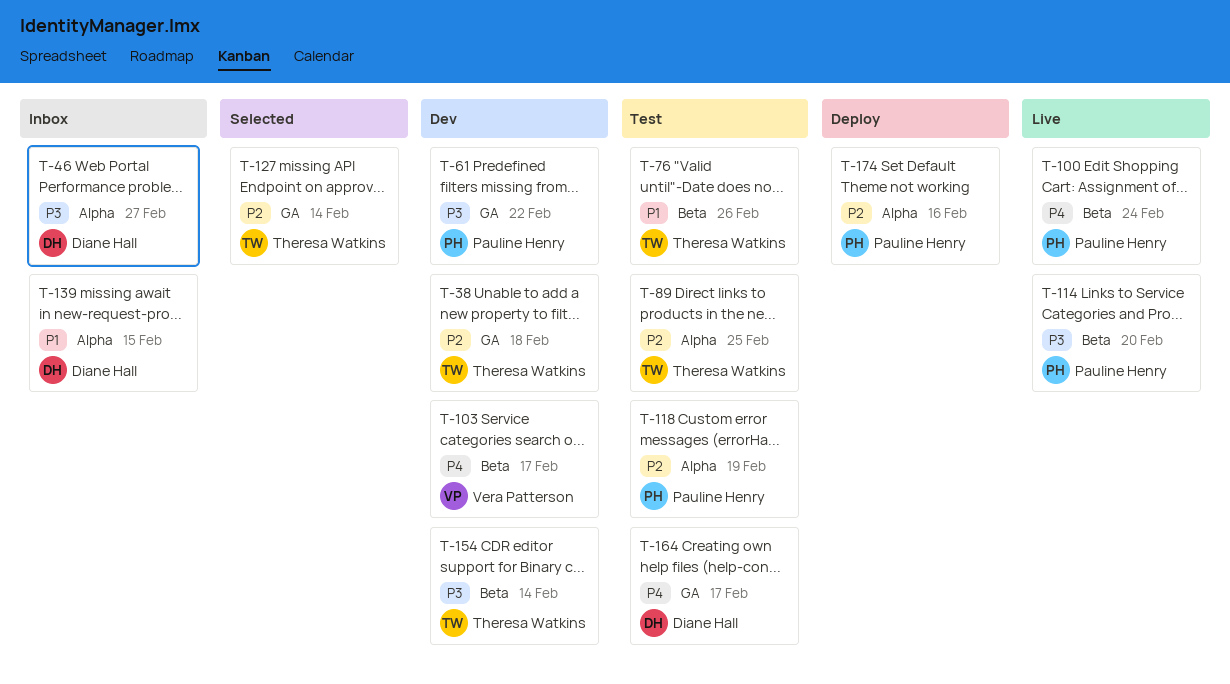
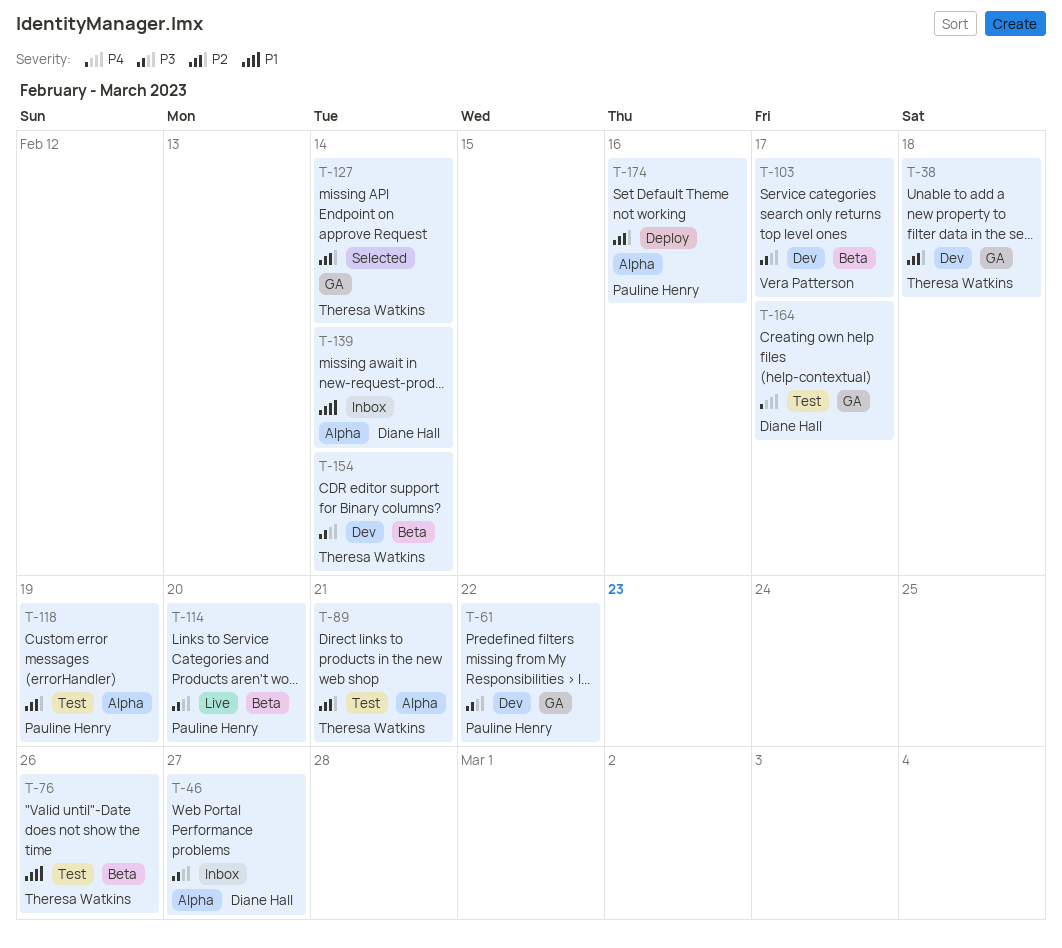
T-89, due: Feb 25 -> Feb 21
T-100: present -> none
T-103, priority: P4 -> P3
T-139, due: Feb 15 -> Feb 14

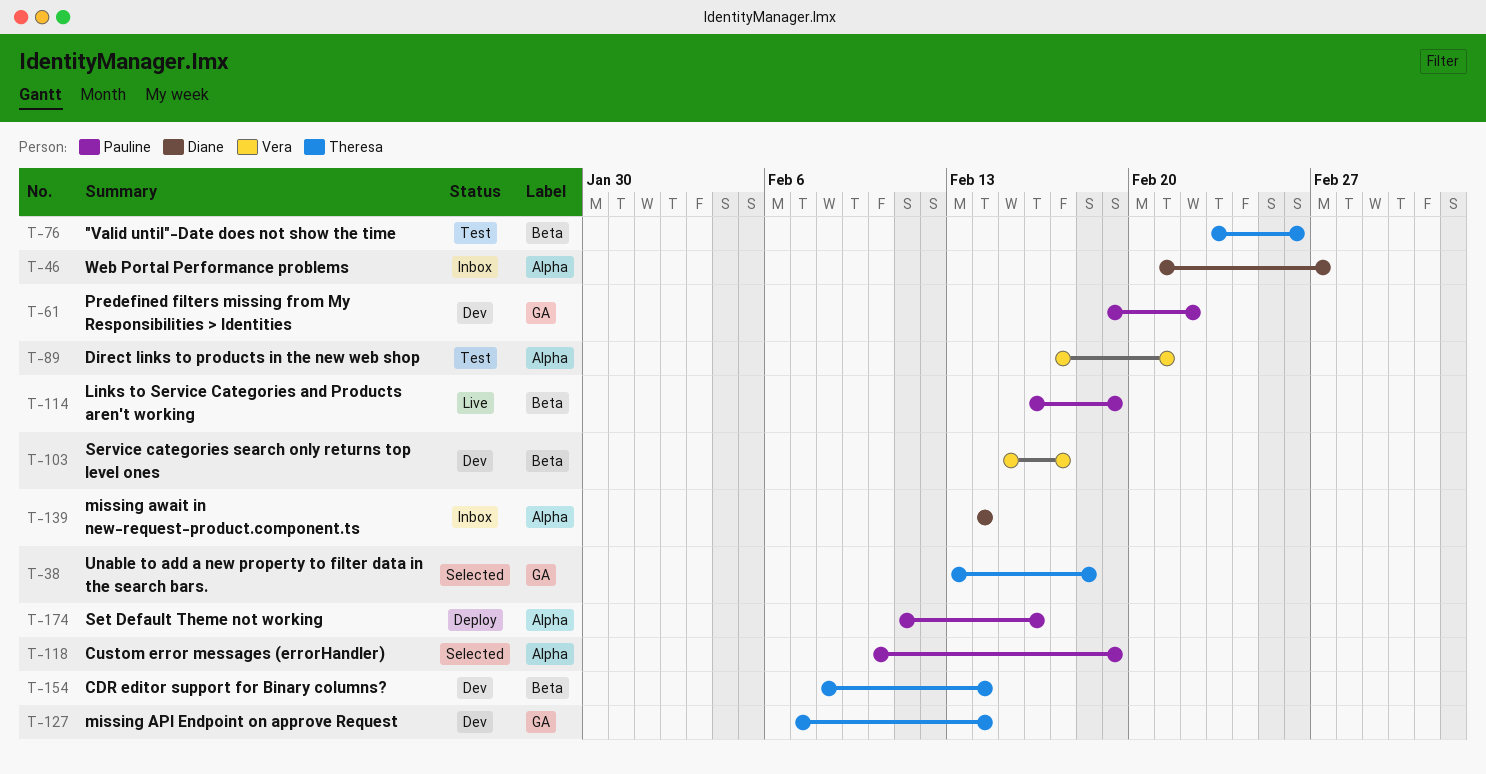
T-38, status: Dev -> Selected
T-89, owner: Theresa Watkins -> Vera Patterson
T-114, due: Feb 20 -> Feb 19
T-118, status: Test -> Selected
T-127, status: Selected -> Dev
T-164: present -> none

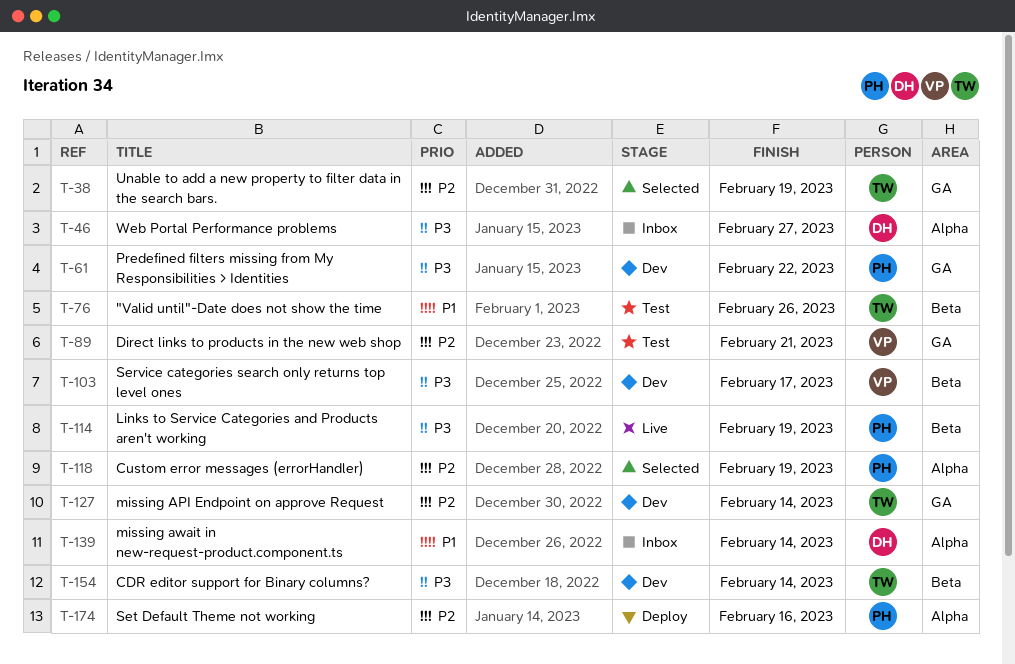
T-38, due: Feb 18 -> Feb 19
T-89, label: Alpha -> GA

